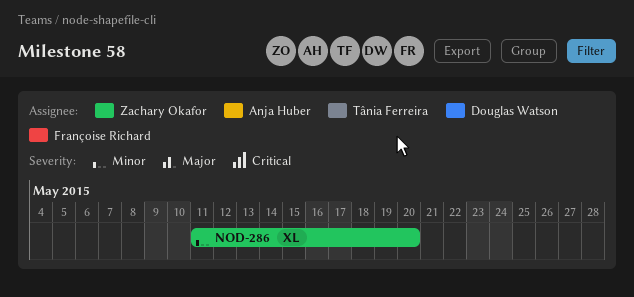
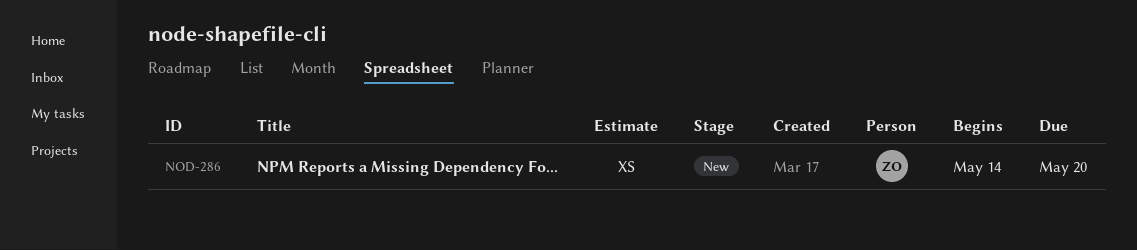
NOD-286, estimate: XL -> XS
NOD-286, start: May 11 -> May 14

